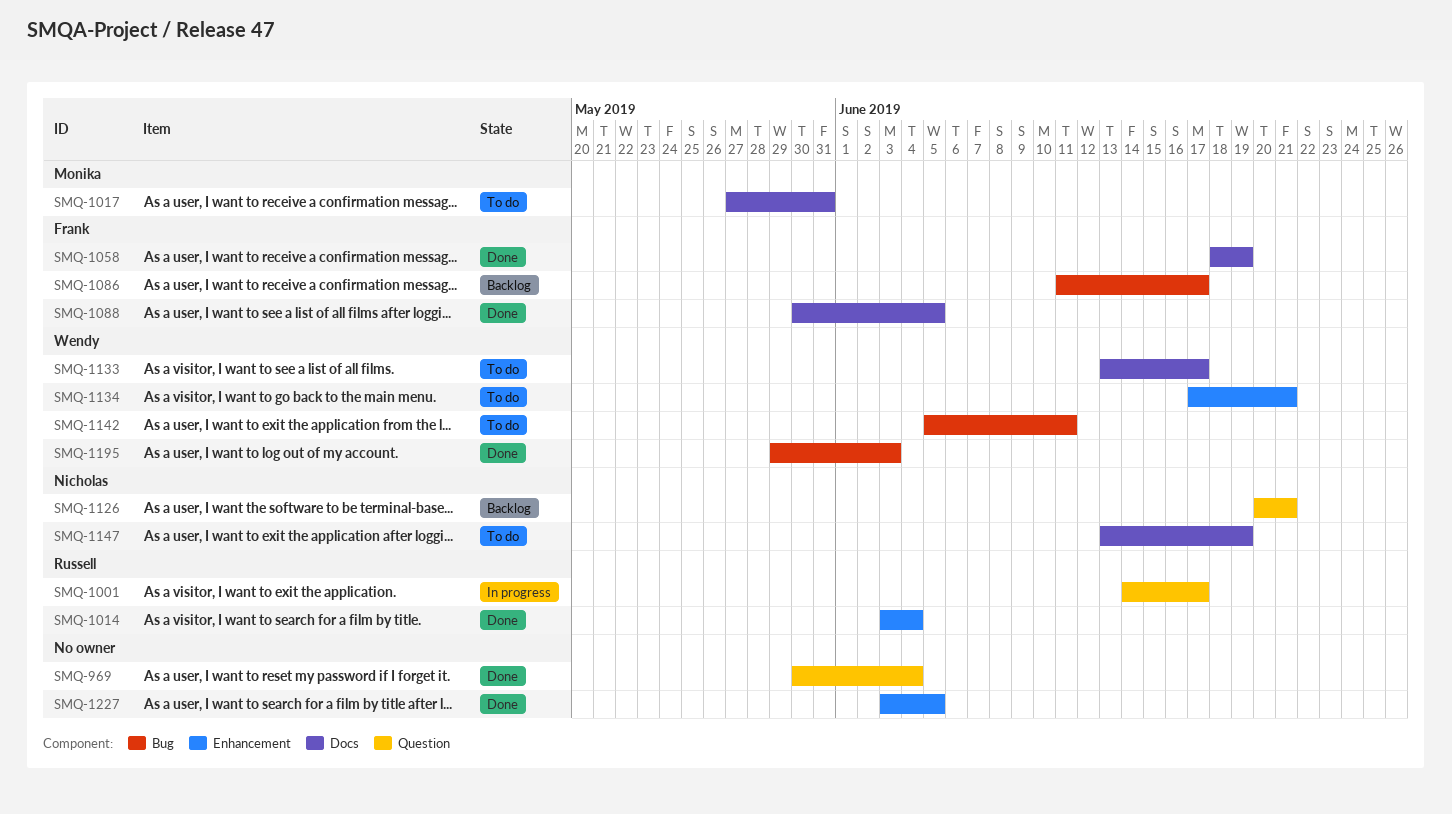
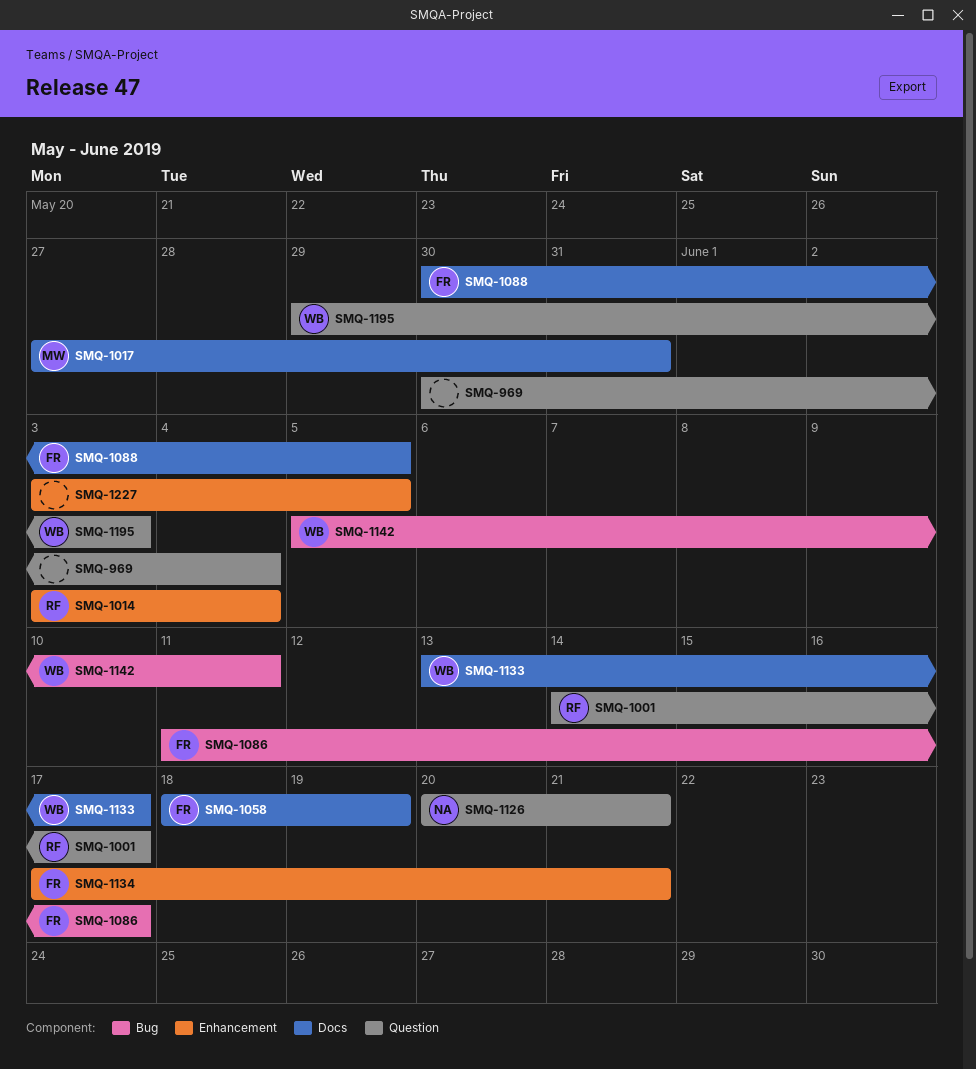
SMQ-1134, owner: Wendy -> Frank
SMQ-1147: present -> none
SMQ-1195, label: Bug -> Question

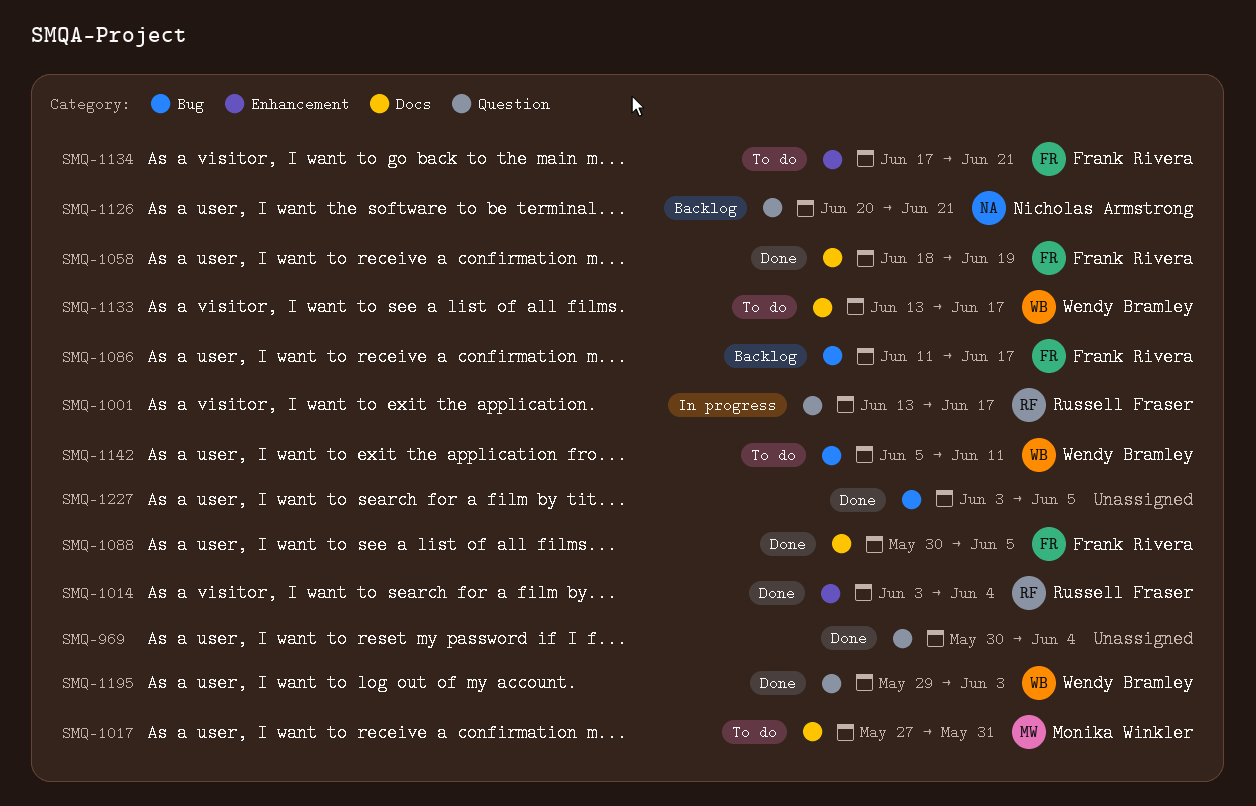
SMQ-1001, start: Jun 14 -> Jun 13
SMQ-1227, label: Enhancement -> Bug

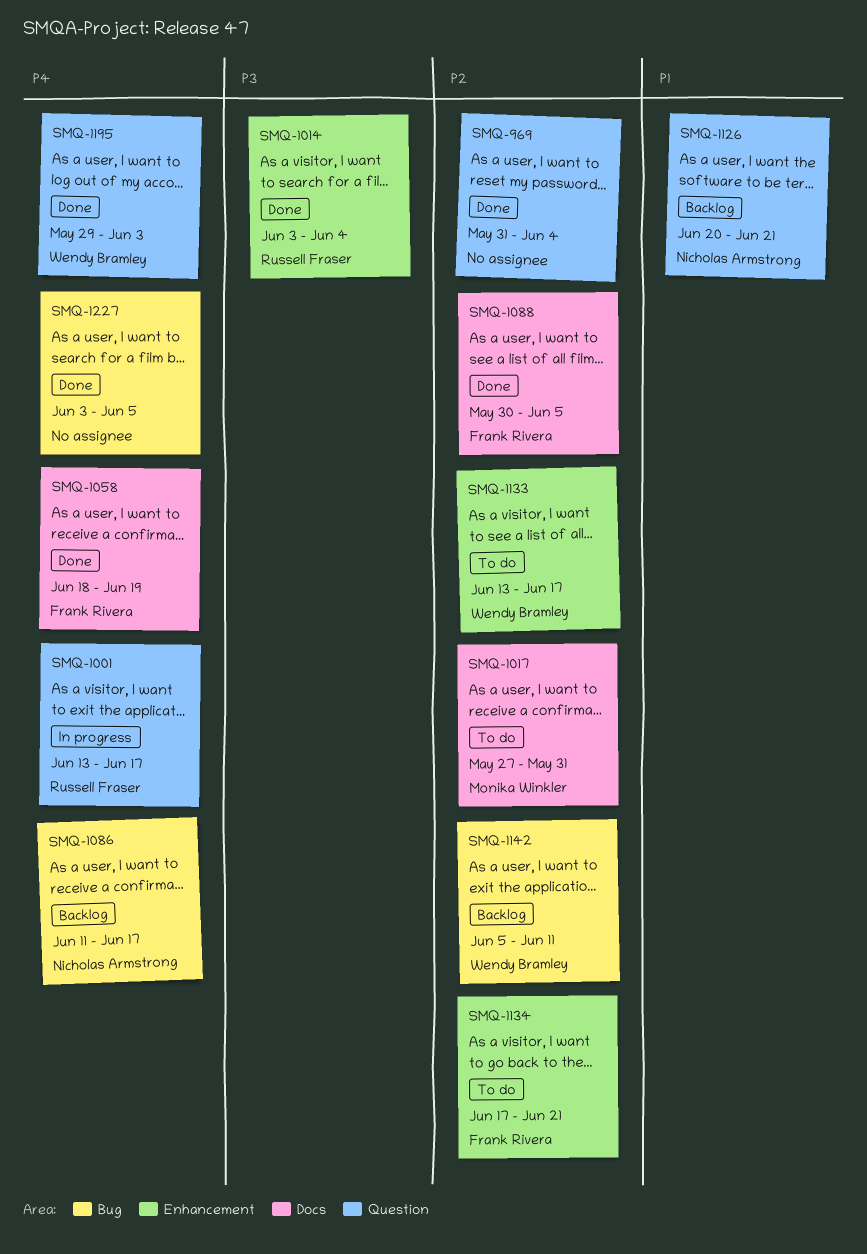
SMQ-969, start: May 30 -> May 31
SMQ-1086, owner: Frank Rivera -> Nicholas Armstrong
SMQ-1133, label: Docs -> Enhancement
SMQ-1142, status: To do -> Backlog

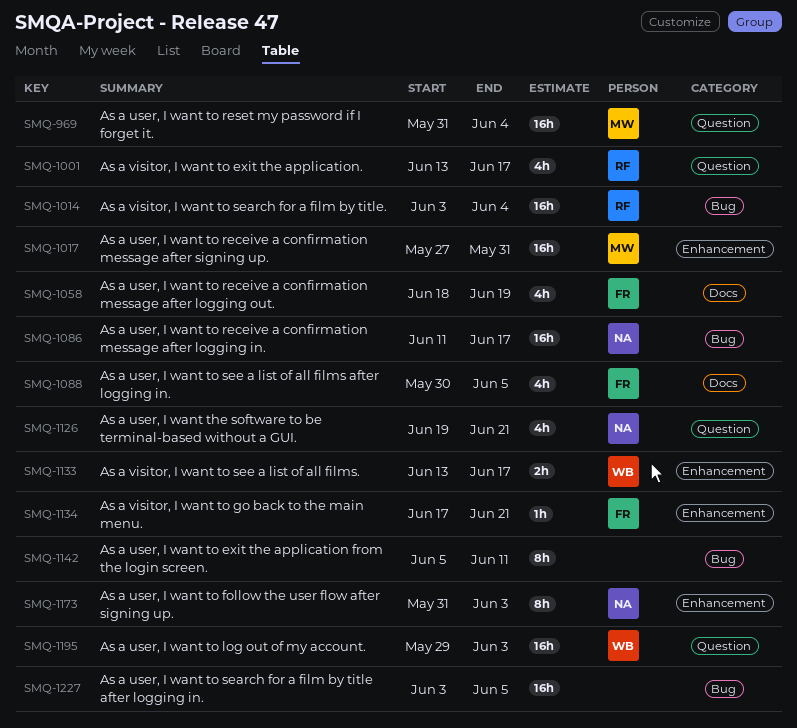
SMQ-969, owner: none -> Monika Winkler
SMQ-1014, label: Enhancement -> Bug
SMQ-1017, label: Docs -> Enhancement
SMQ-1126, start: Jun 20 -> Jun 19
SMQ-1142, owner: Wendy Bramley -> none
SMQ-1173: none -> present

